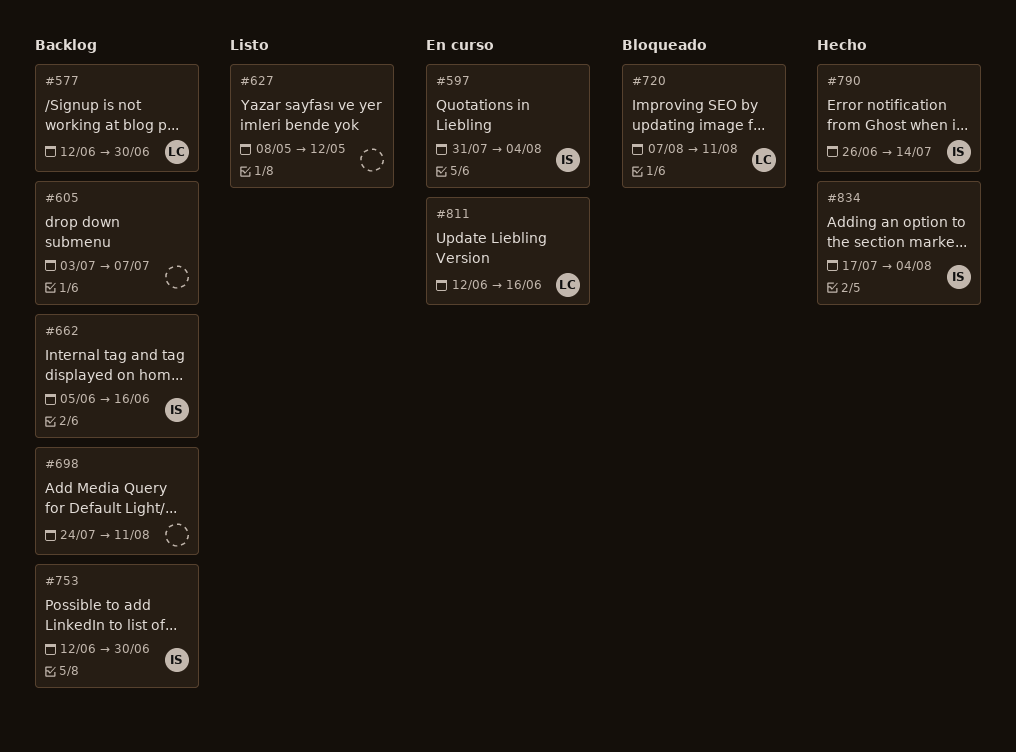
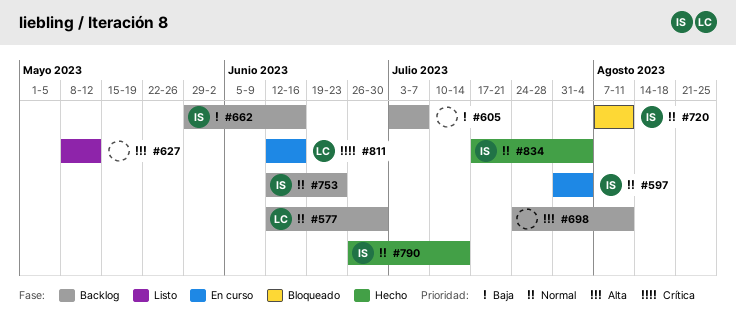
#662, start: Jun 5 -> May 29
#720, owner: LC -> IS
#753, due: Jun 30 -> Jun 23

